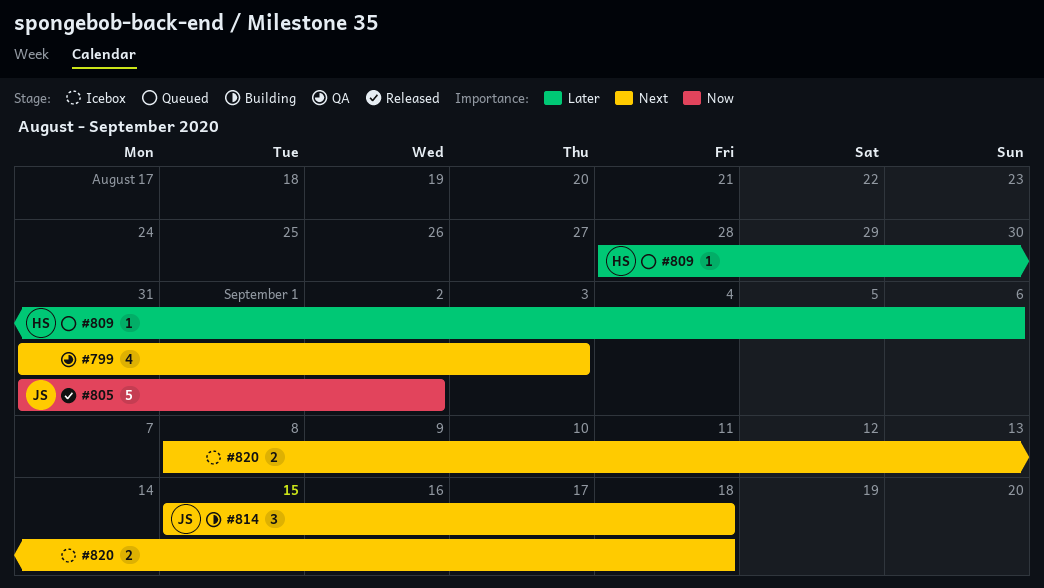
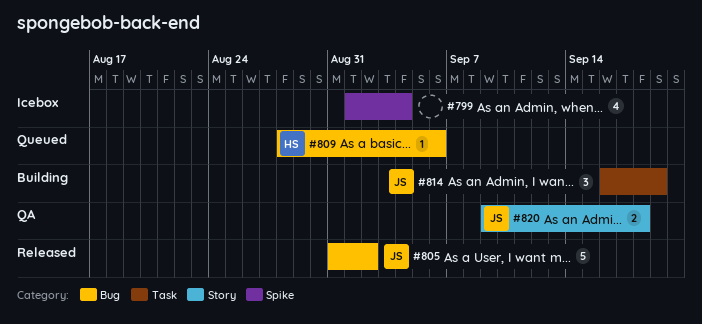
#799, status: QA -> Icebox
#799, start: Aug 31 -> Sep 1
#799, due: Sep 3 -> Sep 4
#814, start: Sep 15 -> Sep 16
#814, due: Sep 18 -> Sep 19
#820, status: Icebox -> QA
#820, owner: none -> JS
#820, start: Sep 8 -> Sep 9

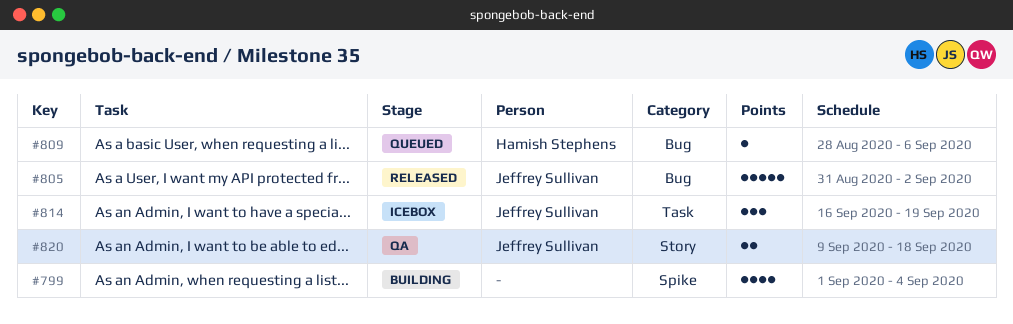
#799, status: Icebox -> Building
#814, status: Building -> Icebox

